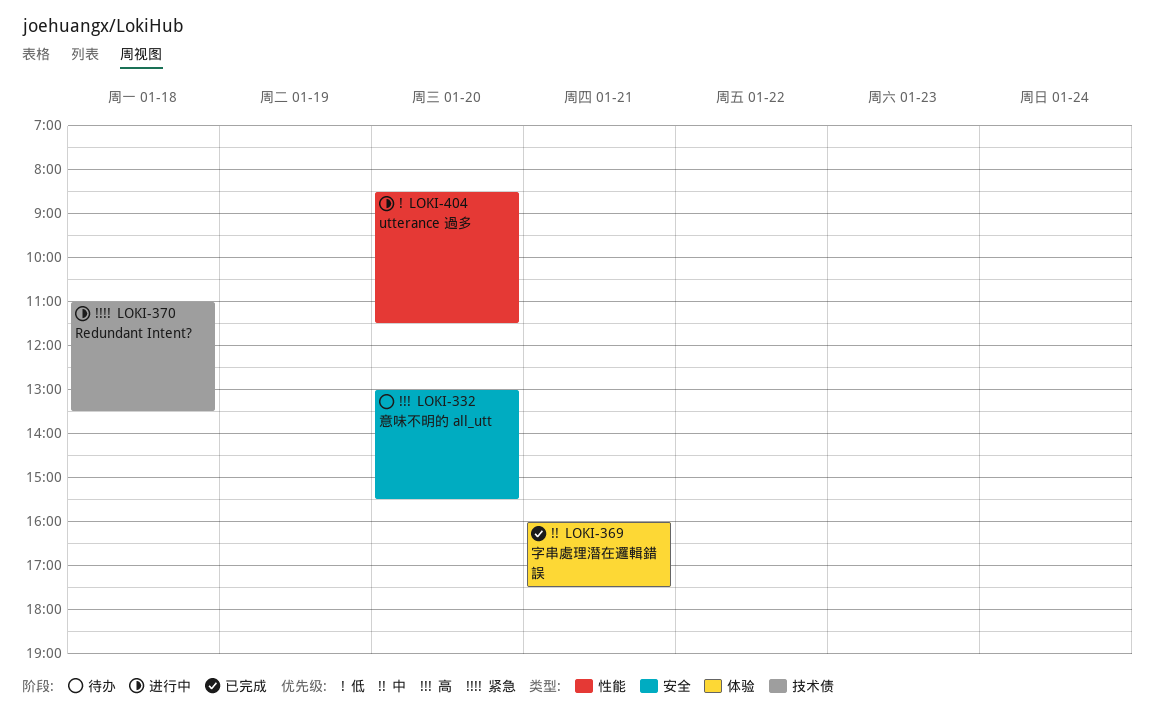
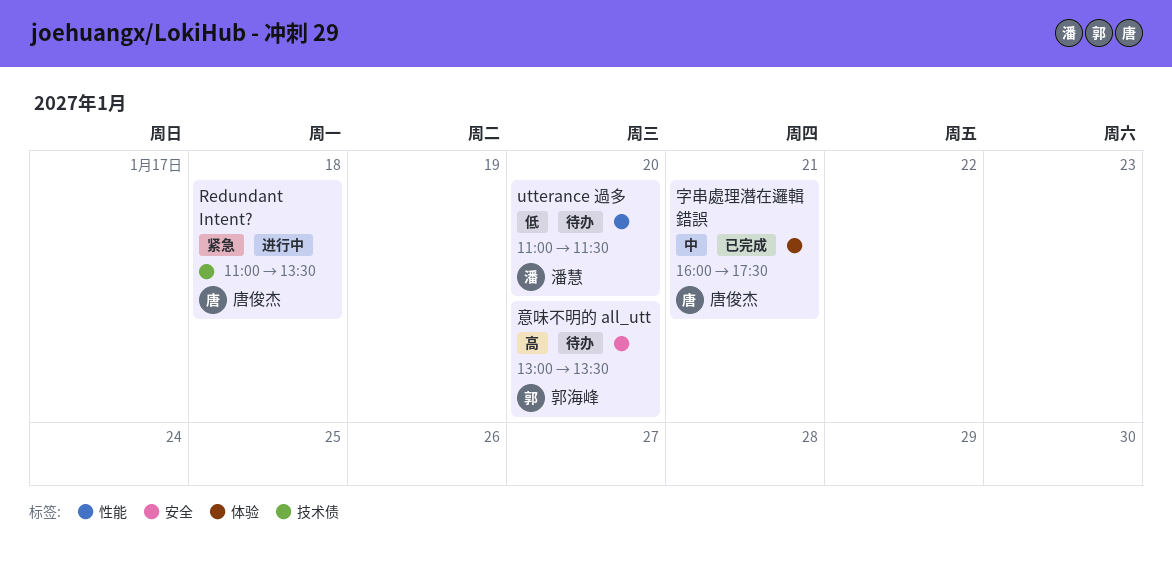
utterance 過多, status: 进行中 -> 待办
utterance 過多, begins: 08:30 -> 11:00
意味不明的 all_utt, ends: 15:30 -> 13:30

